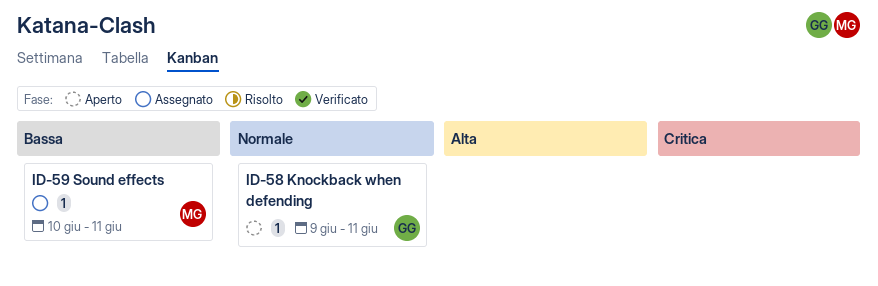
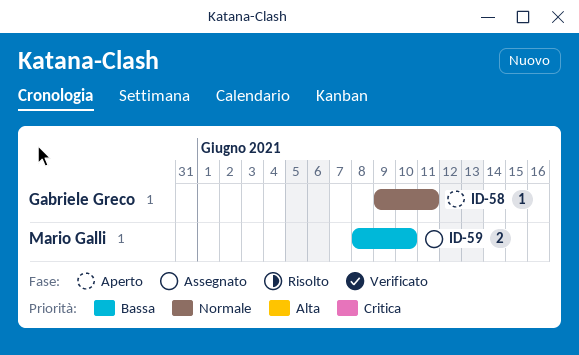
ID-59, estimate: 1 -> 2
ID-59, start: Jun 10 -> Jun 8
ID-59, due: Jun 11 -> Jun 10

